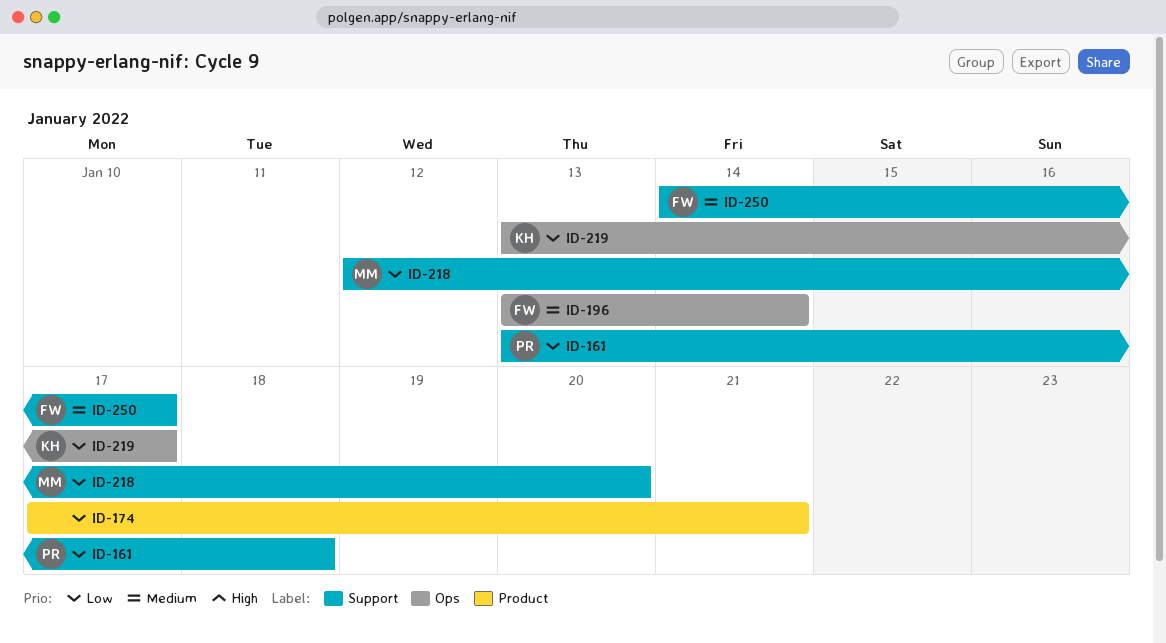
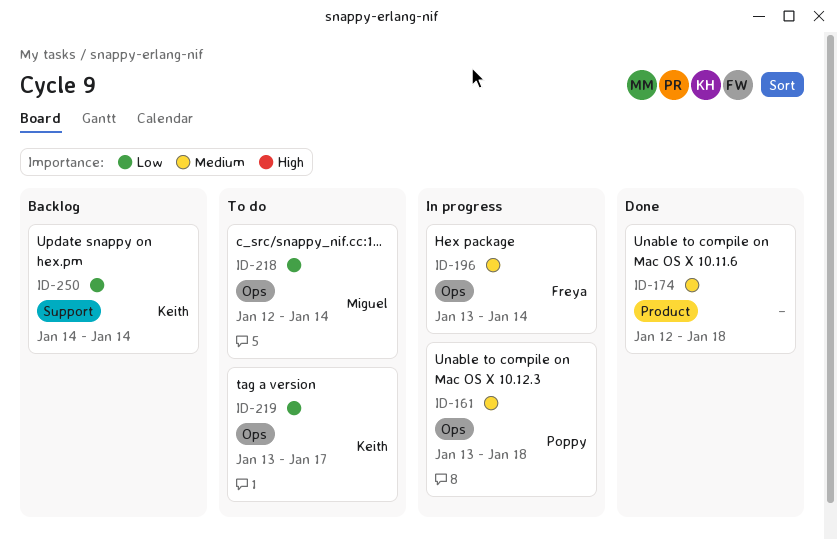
ID-161, priority: Low -> Medium
ID-161, label: Support -> Ops
ID-174, priority: Low -> Medium
ID-174, start: Jan 17 -> Jan 12
ID-174, due: Jan 21 -> Jan 18
ID-218, label: Support -> Ops
ID-218, due: Jan 20 -> Jan 14
ID-250, owner: Freya -> Keith
ID-250, priority: Medium -> Low
ID-250, due: Jan 17 -> Jan 14

